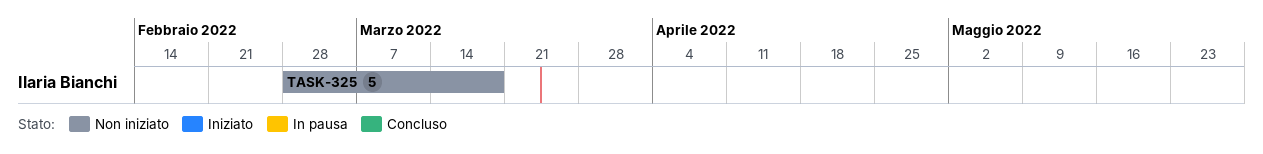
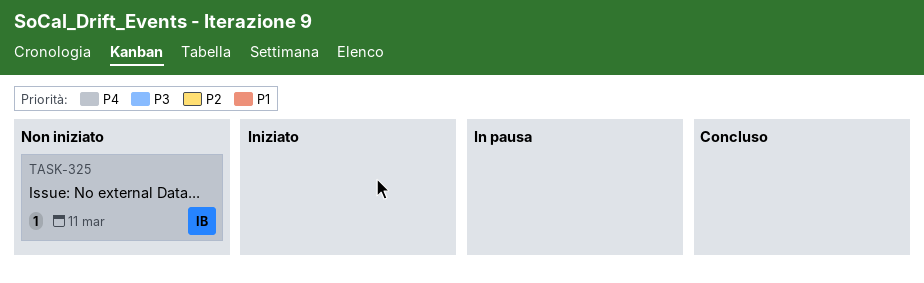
TASK-325, estimate: 5 -> 1
TASK-325, due: Mar 18 -> Mar 11

